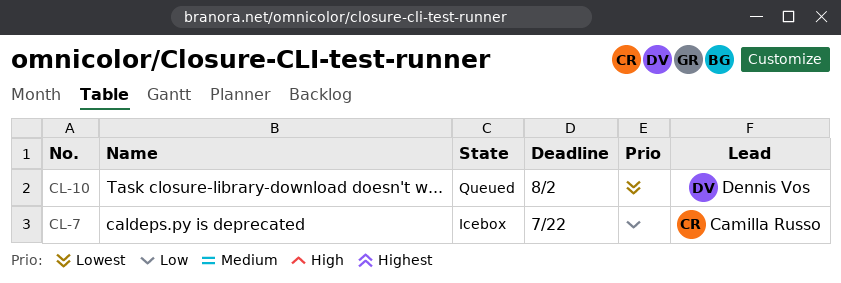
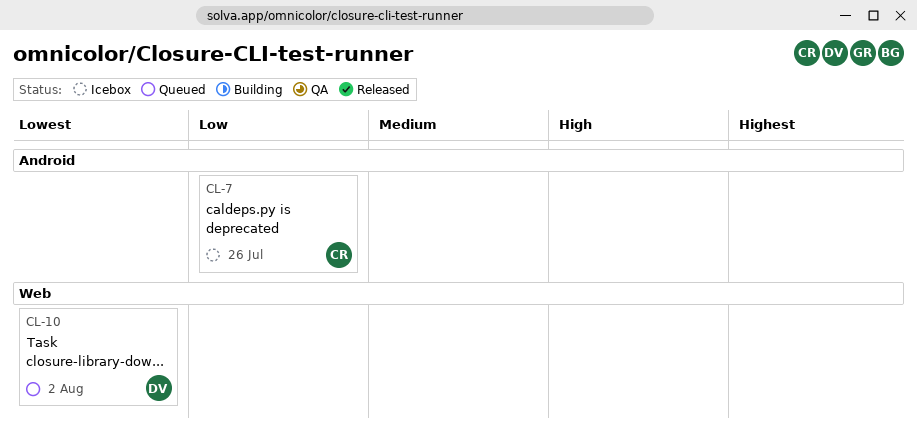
CL-7, due: Jul 22 -> Jul 26

